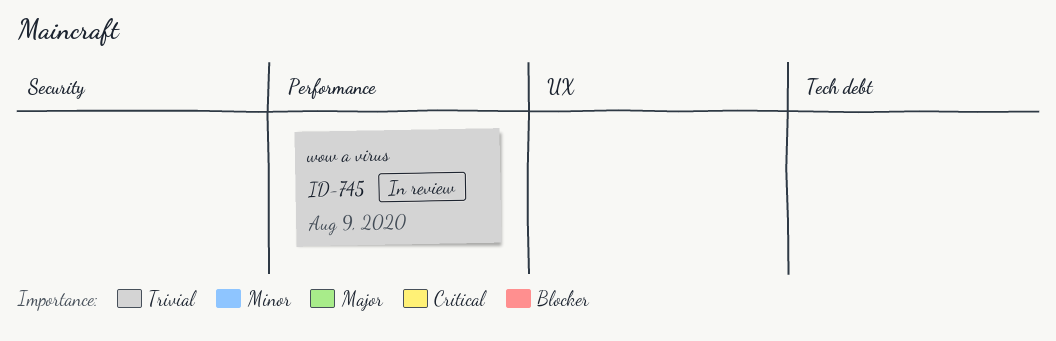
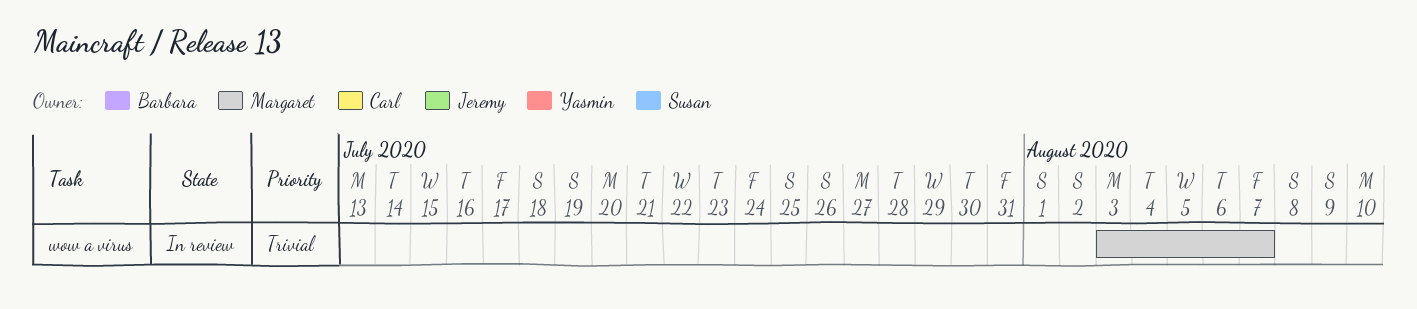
wow a virus, due: Aug 9 -> Aug 7

